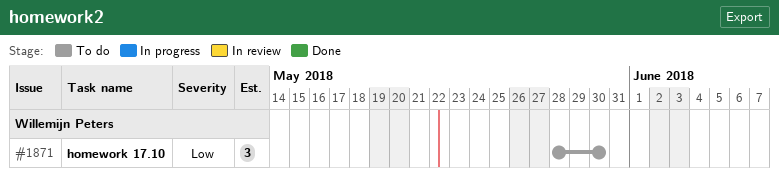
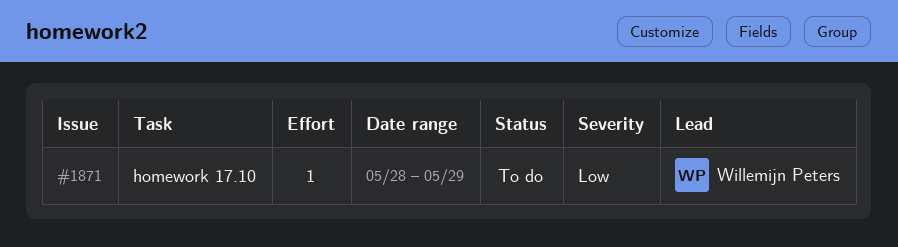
#1871, estimate: 3 -> 1
#1871, due: May 30 -> May 29

